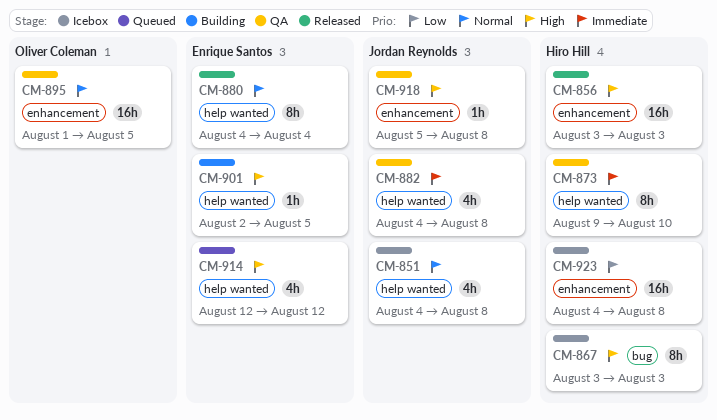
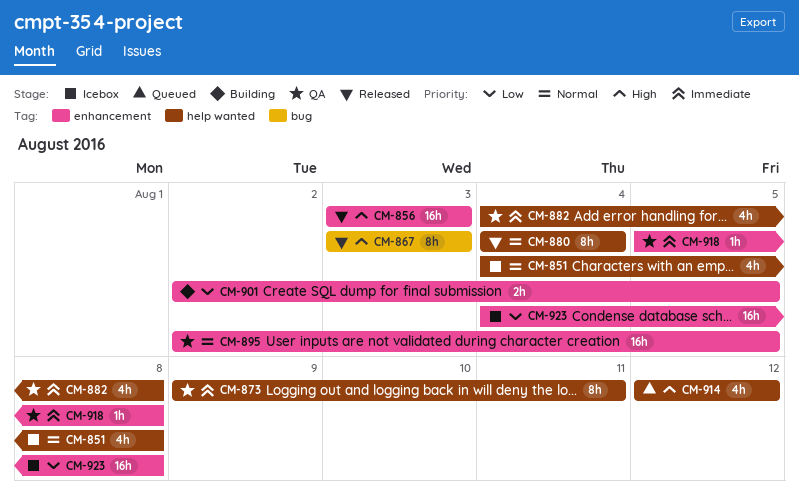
CM-867, status: Icebox -> Released
CM-873, due: Aug 10 -> Aug 11
CM-895, start: Aug 1 -> Aug 2
CM-901, priority: High -> Low
CM-901, label: help wanted -> enhancement
CM-901, estimate: 1h -> 2h
CM-918, priority: High -> Immediate

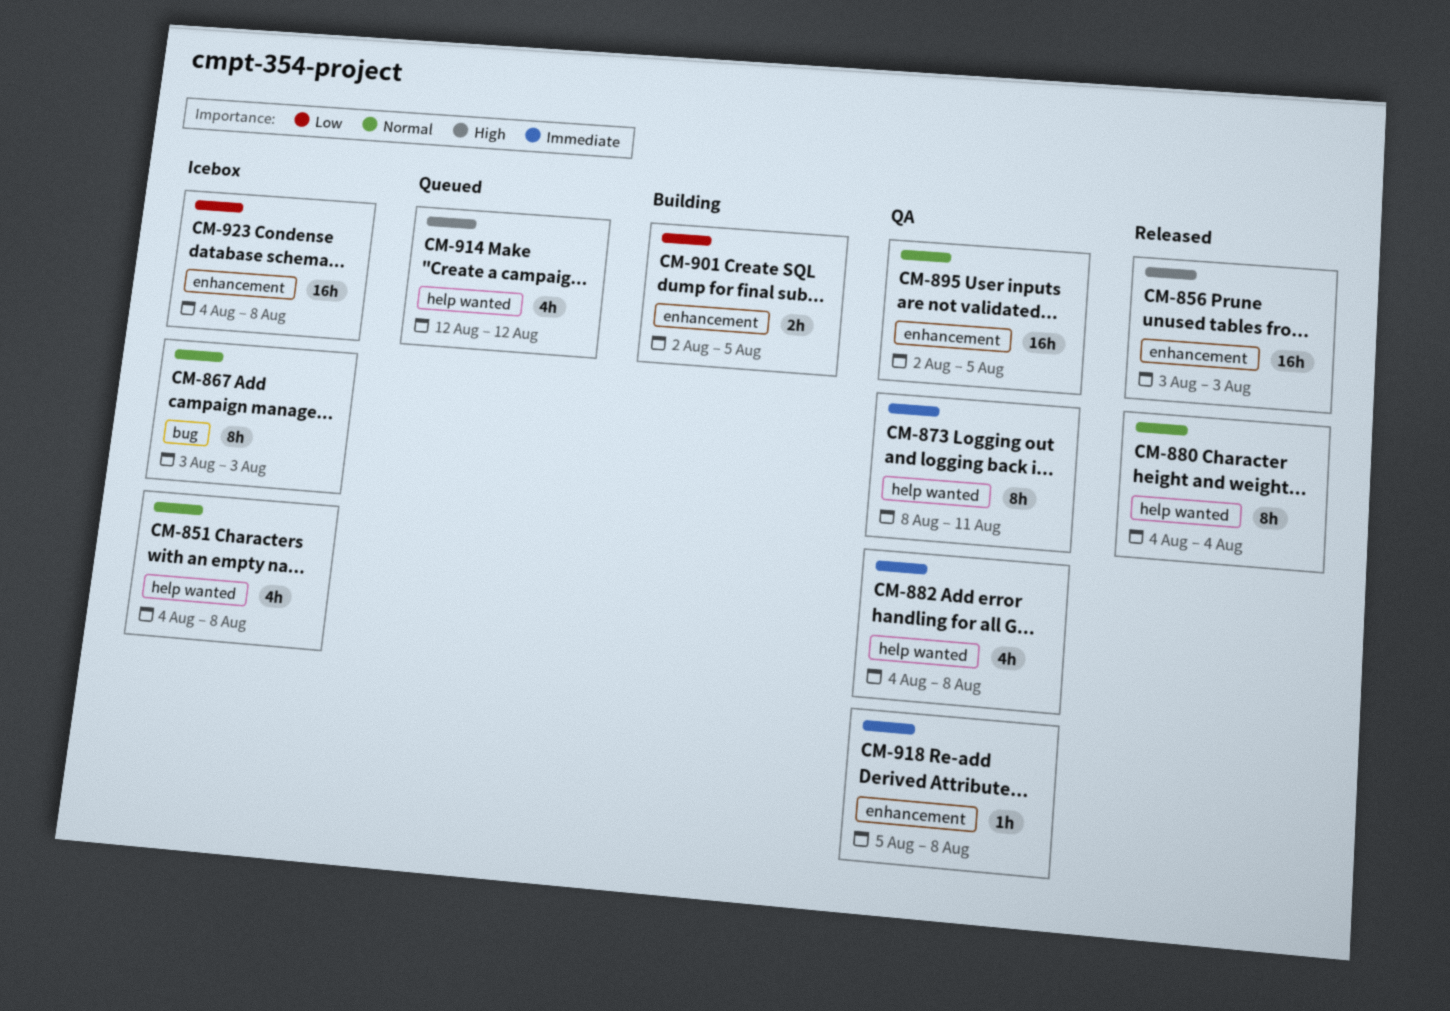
CM-867, status: Released -> Icebox
CM-867, priority: High -> Normal
CM-873, start: Aug 9 -> Aug 8

